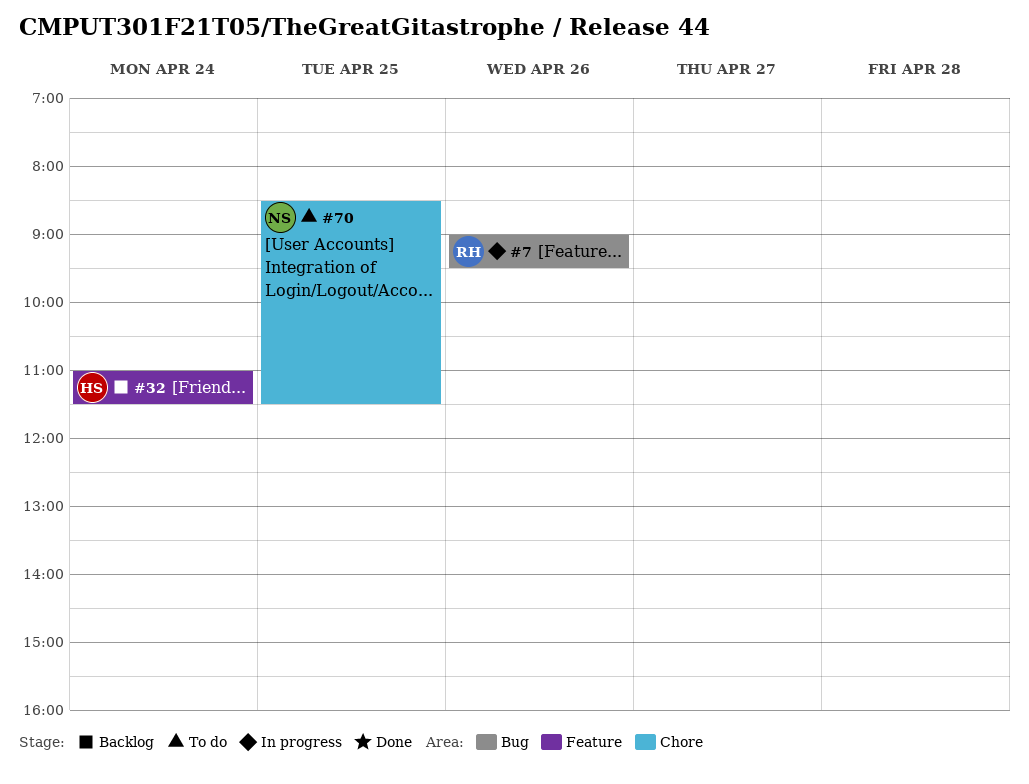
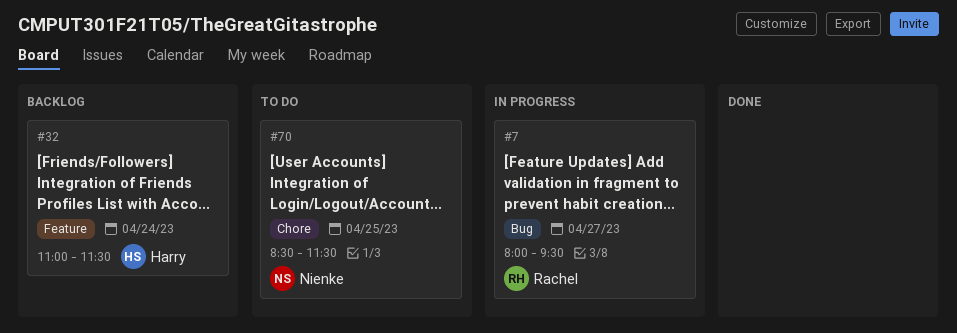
#7, day: Apr 26 -> Apr 27
#7, begins: 09:00 -> 08:00

